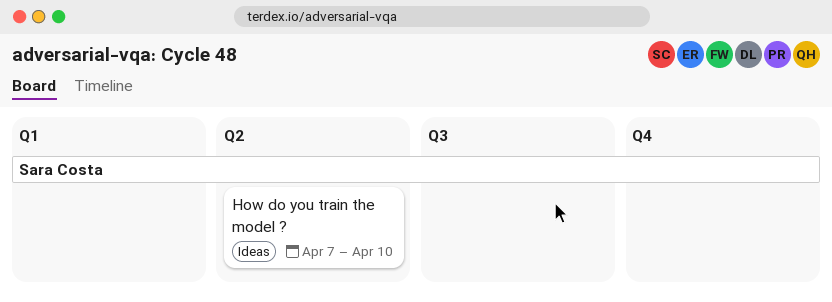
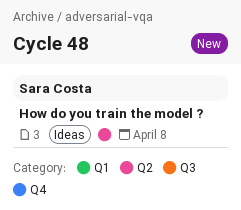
How do you train the model ?, due: Apr 10 -> Apr 8

